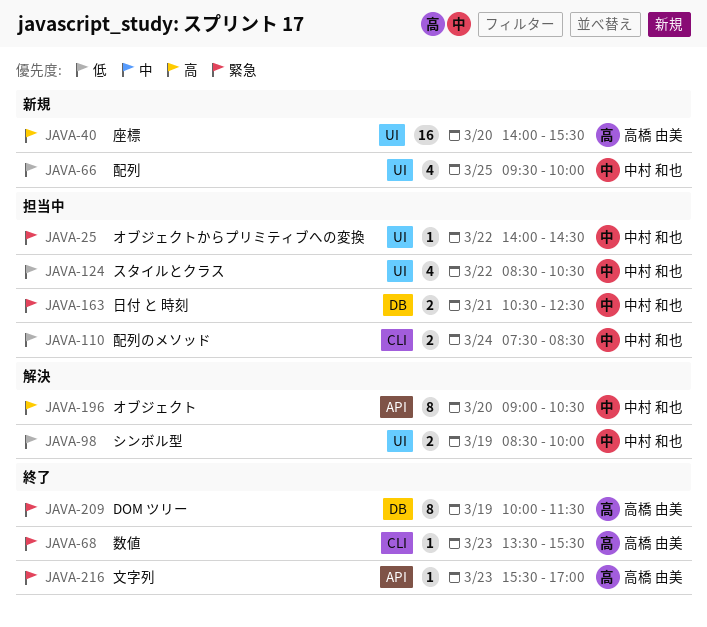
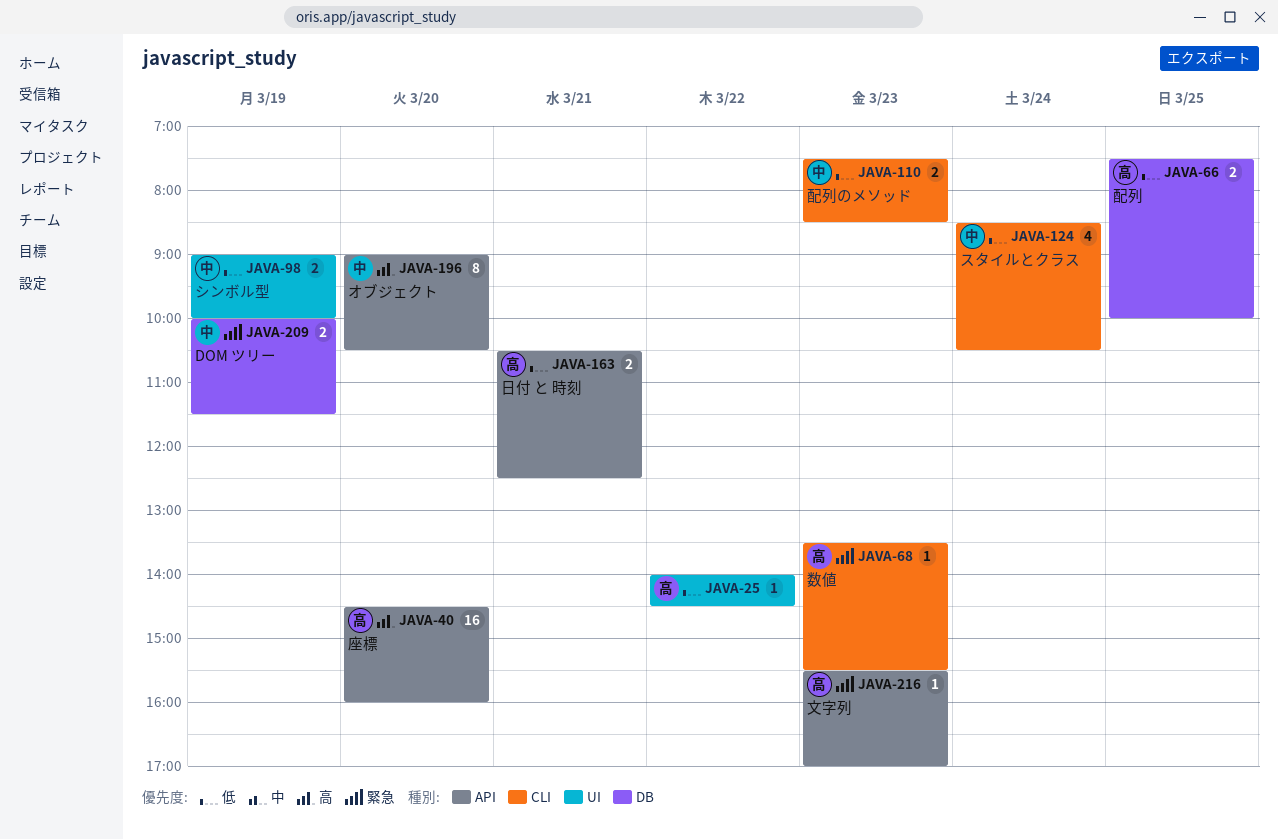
JAVA-25, owner: 中村 和也 -> 高橋 由美
JAVA-25, priority: 緊急 -> 低
JAVA-40, label: UI -> API
JAVA-40, begins: 14:00 -> 14:30
JAVA-40, ends: 15:30 -> 16:00
JAVA-66, owner: 中村 和也 -> 高橋 由美
JAVA-66, label: UI -> DB
JAVA-66, estimate: 4 -> 2
JAVA-66, begins: 09:30 -> 07:30
JAVA-98, begins: 08:30 -> 09:00
JAVA-110, day: Mar 24 -> Mar 23
JAVA-124, label: UI -> CLI
JAVA-124, day: Mar 22 -> Mar 24
JAVA-163, owner: 中村 和也 -> 高橋 由美
JAVA-163, priority: 緊急 -> 低
JAVA-163, label: DB -> API
JAVA-209, owner: 高橋 由美 -> 中村 和也
JAVA-209, estimate: 8 -> 2

